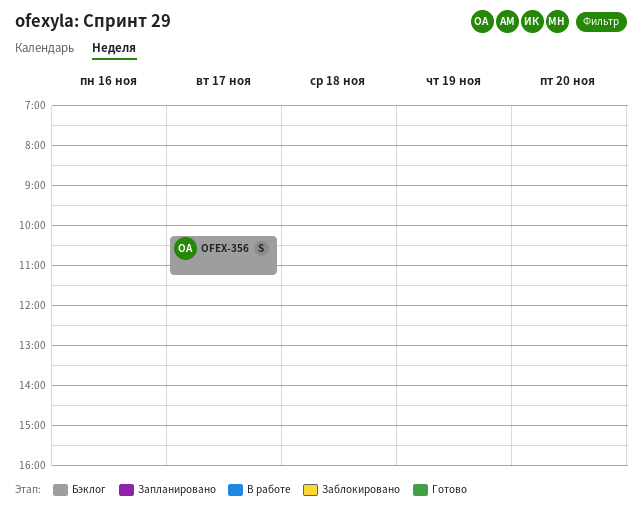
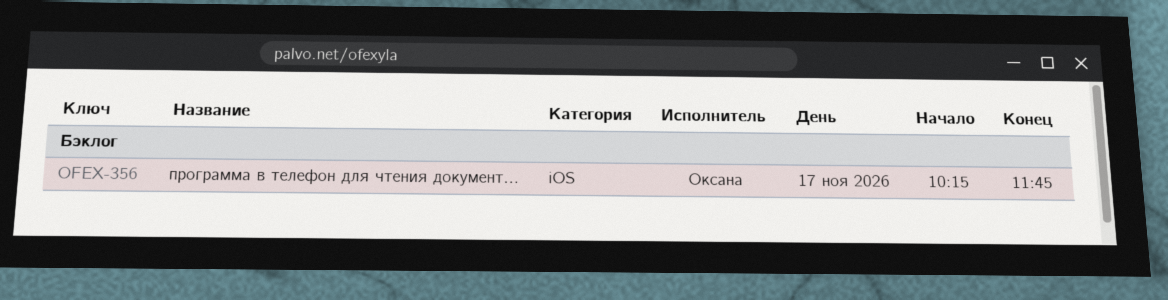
OFEX-356, ends: 11:15 -> 11:45

